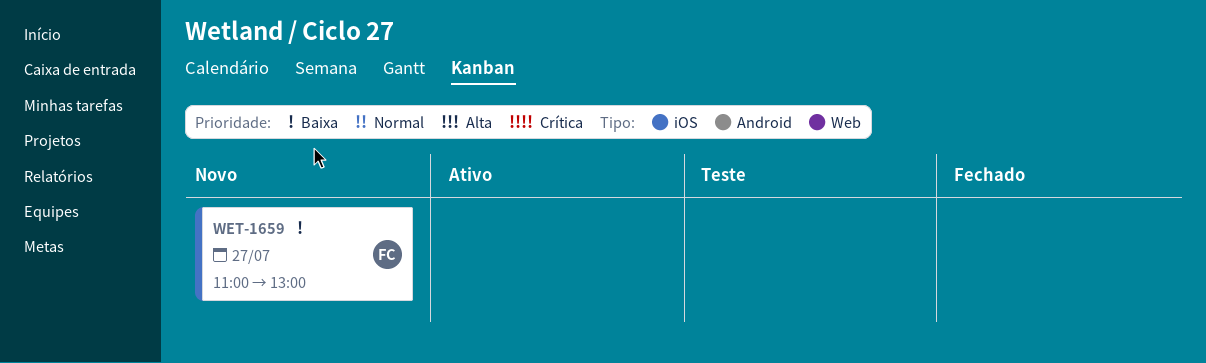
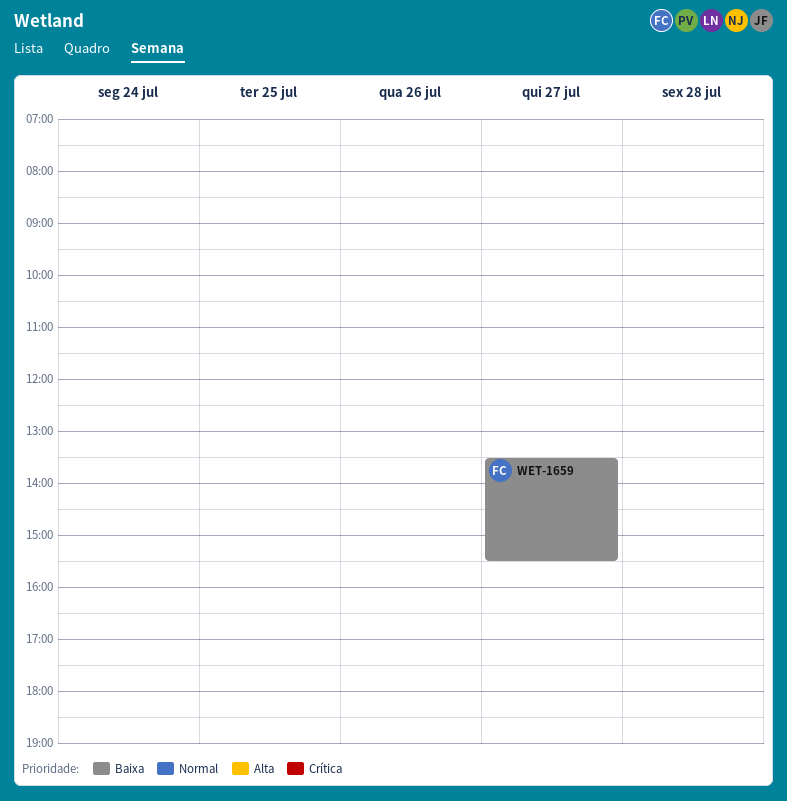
WET-1659, begins: 11:00 -> 13:30
WET-1659, ends: 13:00 -> 15:30

